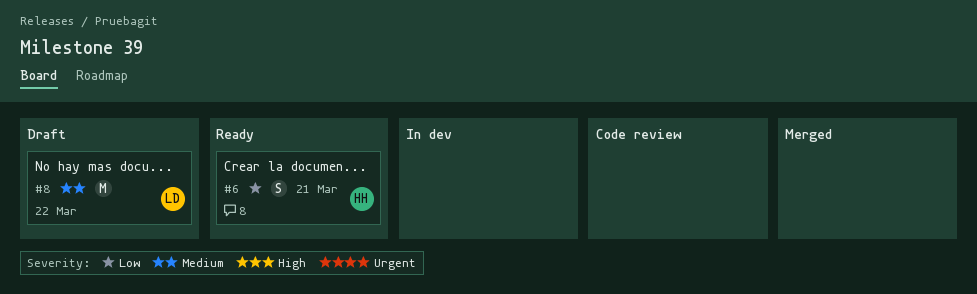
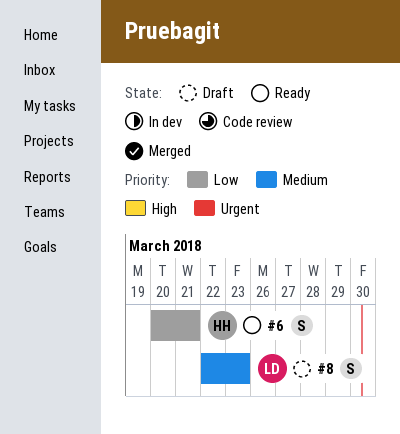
#8, estimate: M -> S
#8, due: Mar 22 -> Mar 23

